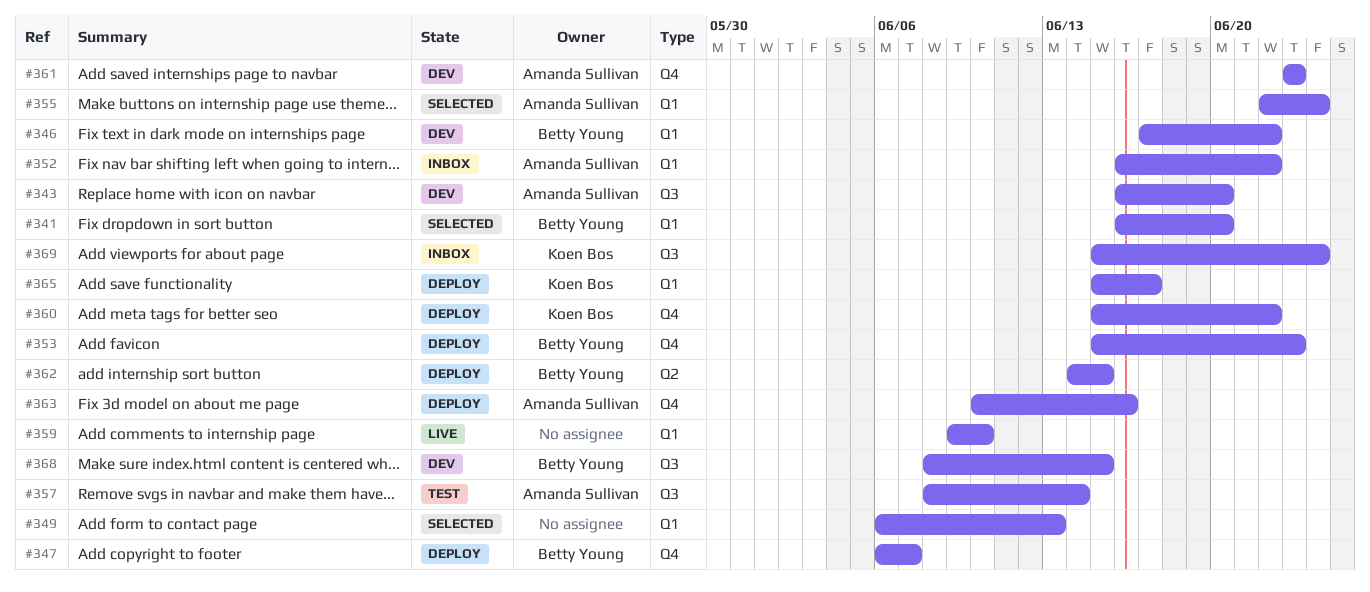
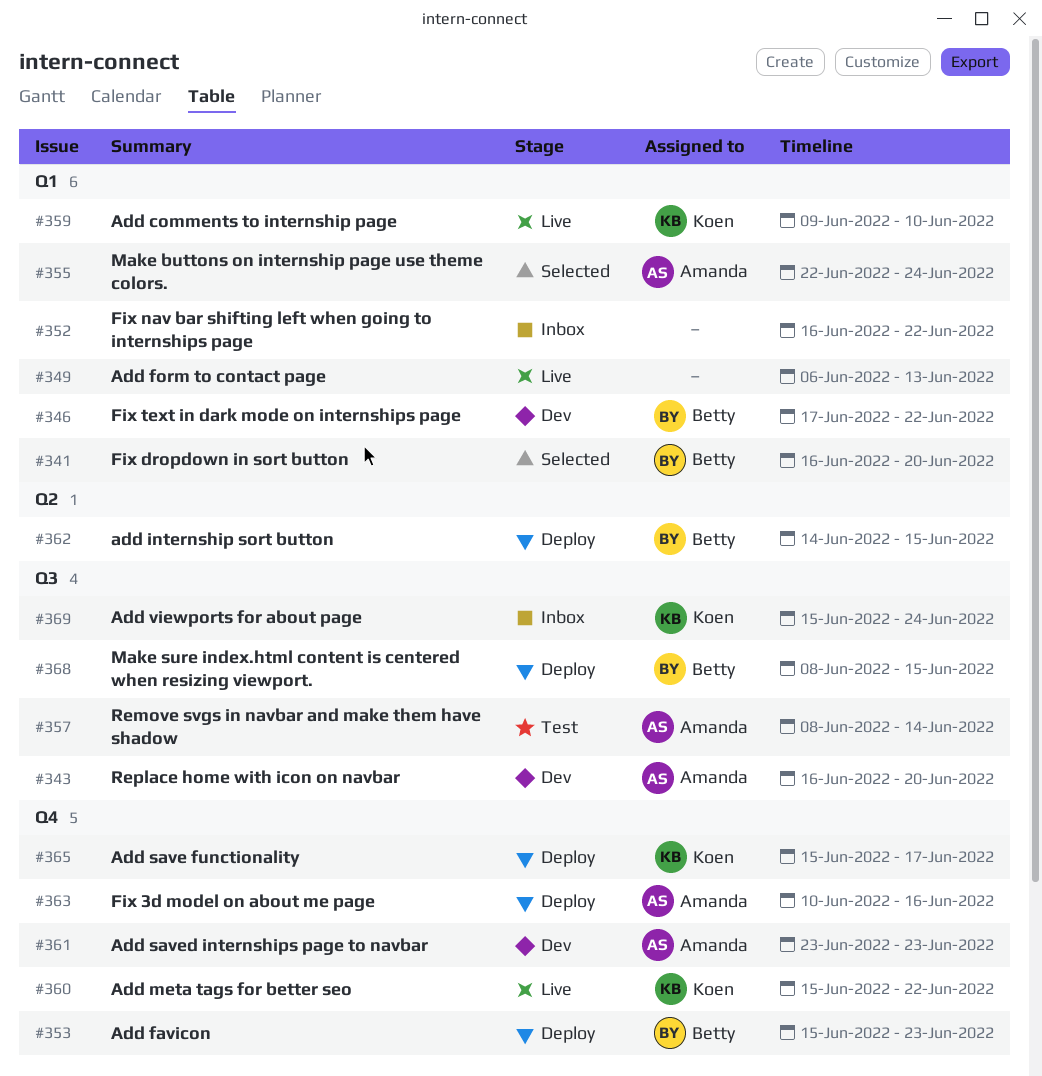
#347: present -> none
#349, status: Selected -> Live
#352, owner: Amanda Sullivan -> none
#359, owner: none -> Koen Bos
#360, status: Deploy -> Live
#365, label: Q1 -> Q4
#368, status: Dev -> Deploy

